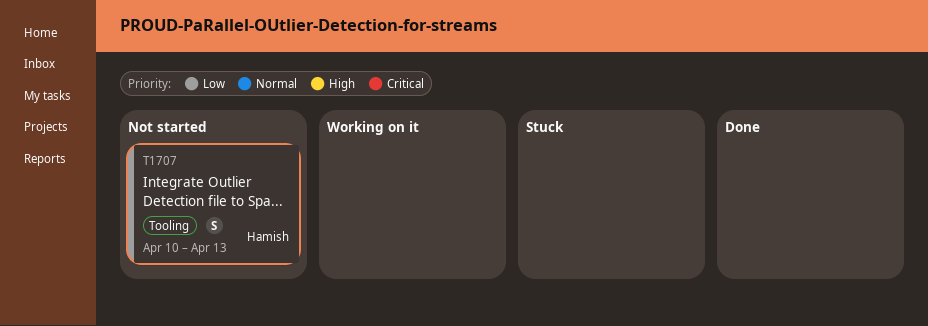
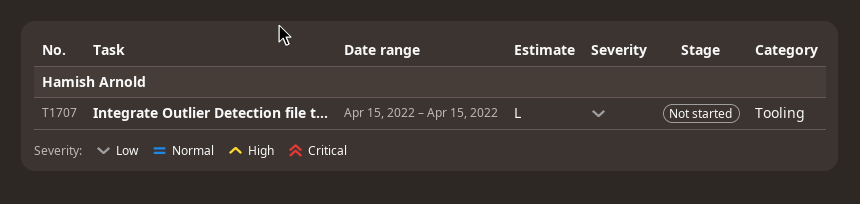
T1707, estimate: S -> L
T1707, start: Apr 10 -> Apr 15
T1707, due: Apr 13 -> Apr 15

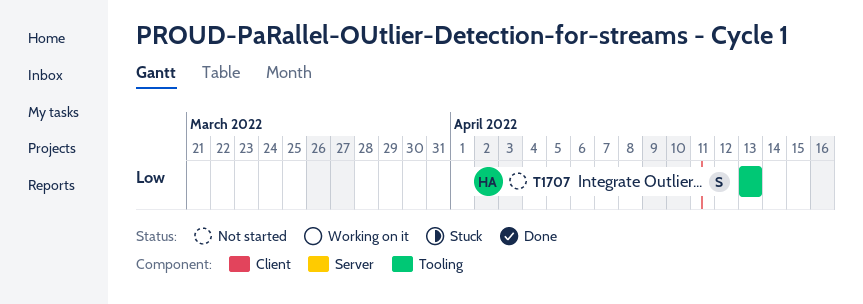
T1707, estimate: L -> S
T1707, start: Apr 15 -> Apr 13
T1707, due: Apr 15 -> Apr 13

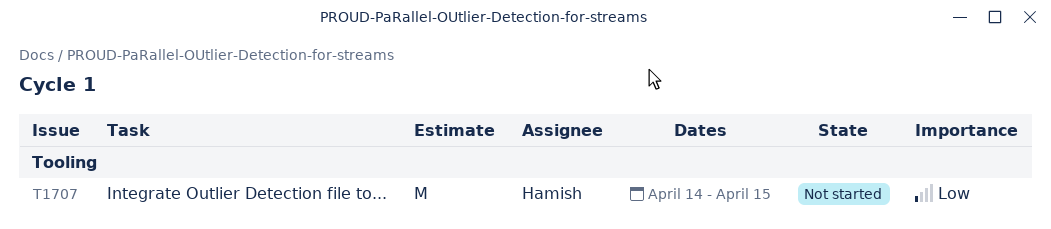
T1707, estimate: S -> M
T1707, start: Apr 13 -> Apr 14
T1707, due: Apr 13 -> Apr 15

